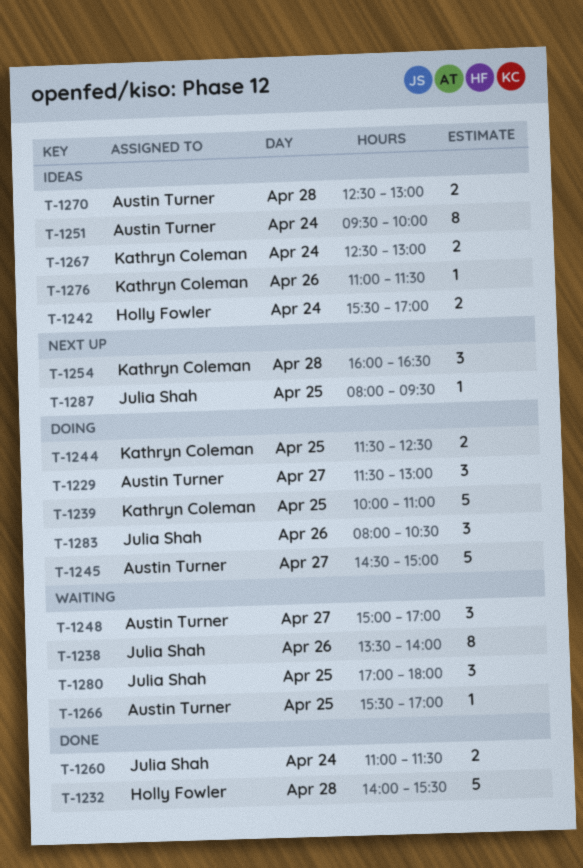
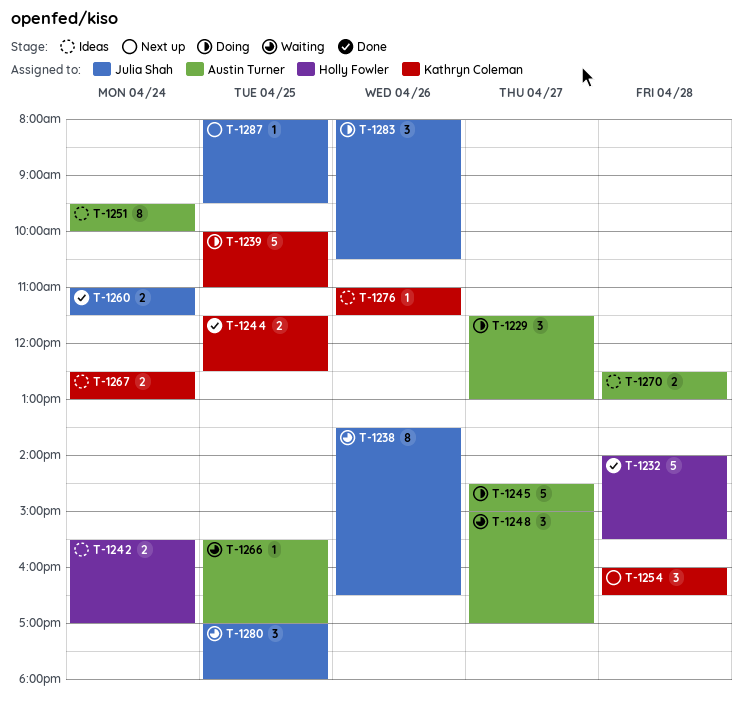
T-1238, ends: 14:00 -> 16:30
T-1244, status: Doing -> Done

